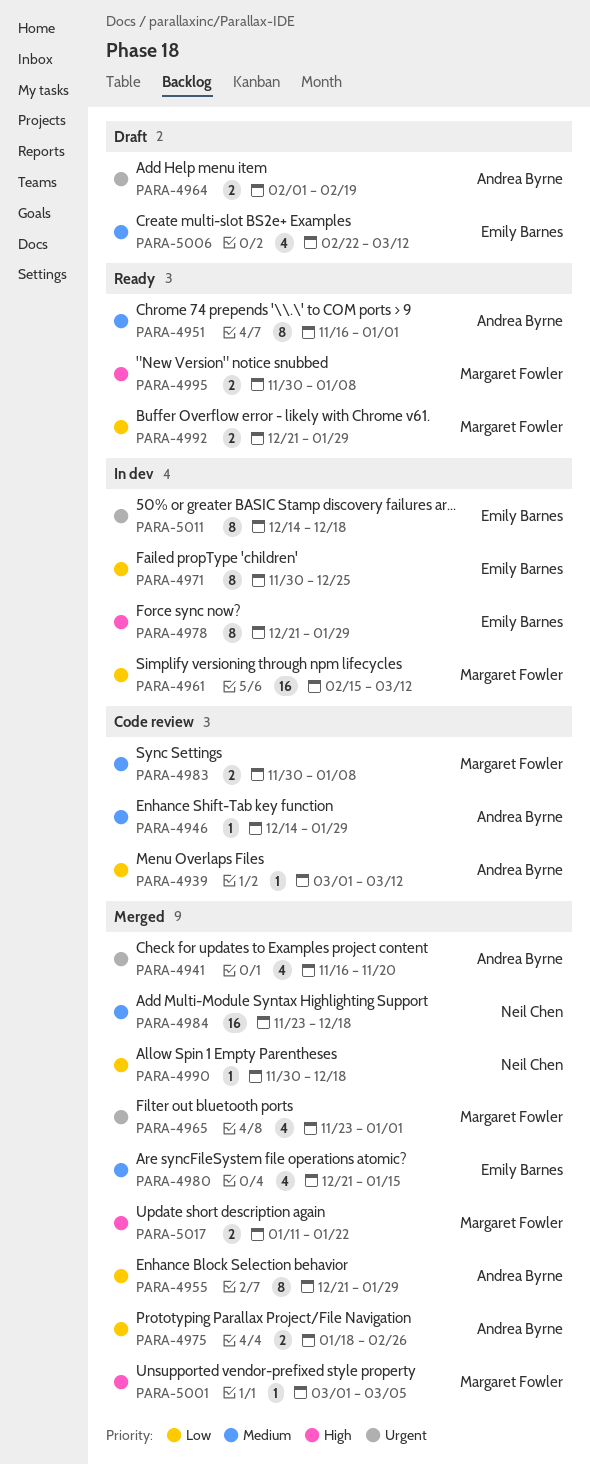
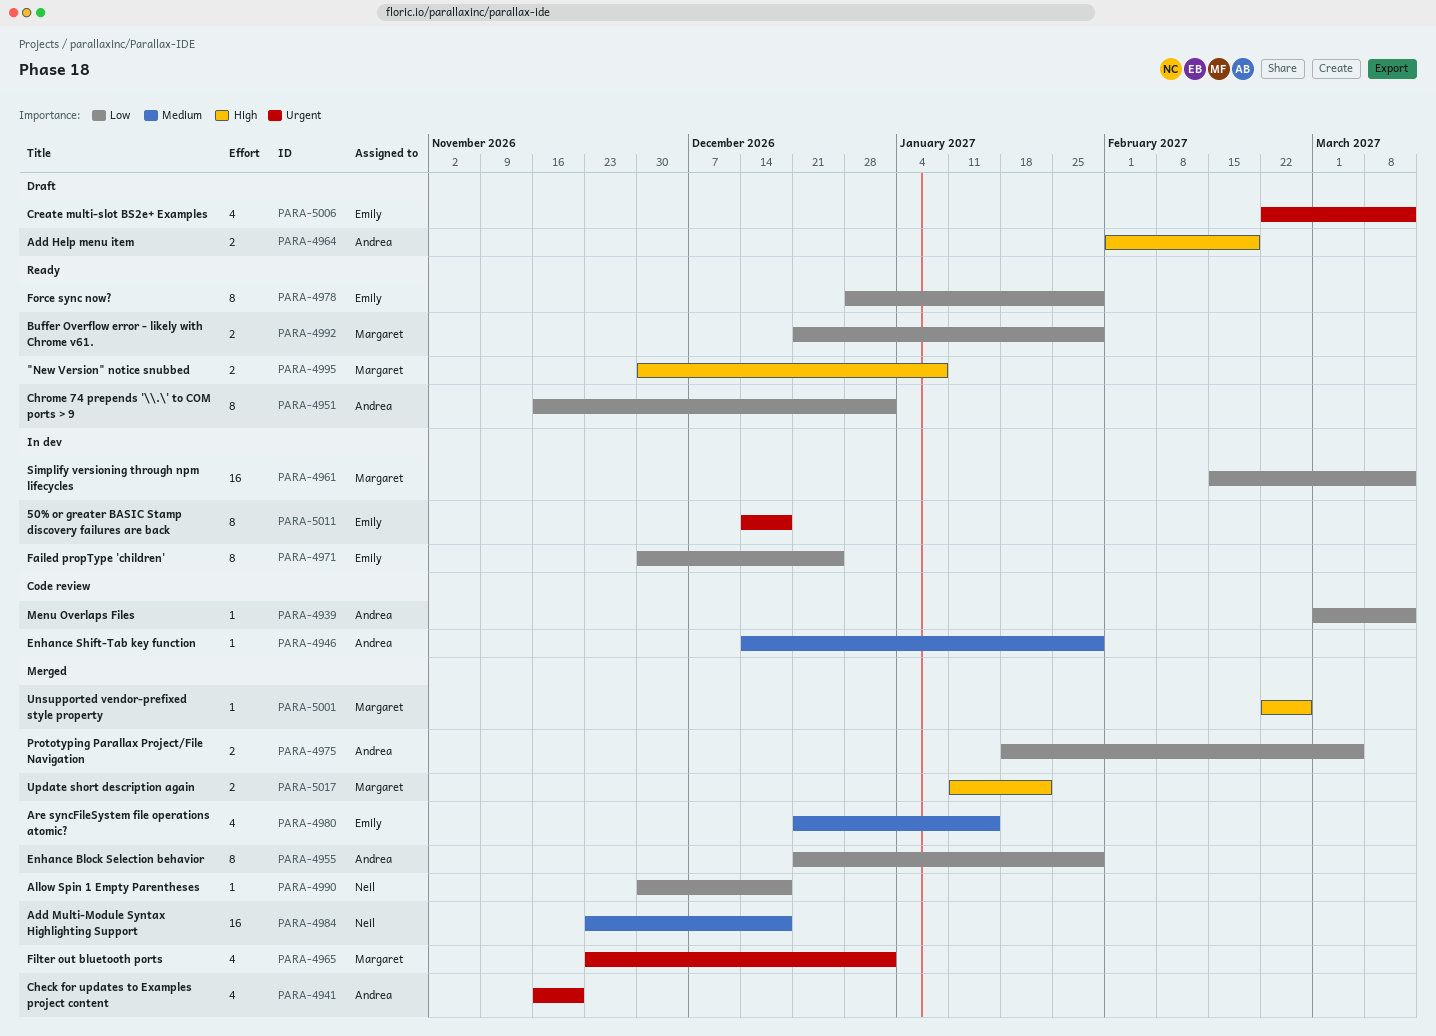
PARA-4951, priority: Medium -> Low
PARA-4964, priority: Urgent -> High
PARA-4975, due: Feb 26 -> Mar 5
PARA-4978, status: In dev -> Ready
PARA-4978, priority: High -> Low
PARA-4978, start: Dec 21 -> Dec 28
PARA-4983: present -> none
PARA-5001, start: Mar 1 -> Feb 22
PARA-5001, due: Mar 5 -> Feb 26
PARA-5006, priority: Medium -> Urgent

